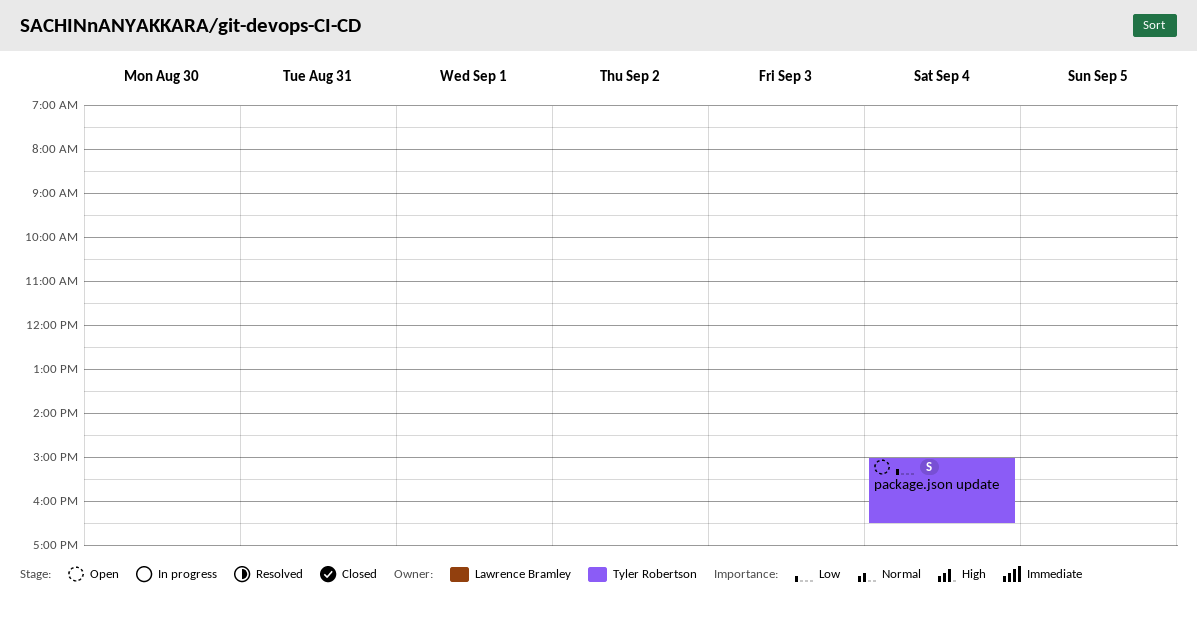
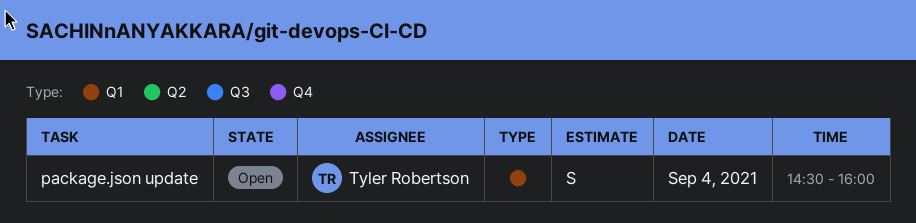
package.json update, begins: 15:00 -> 14:30
package.json update, ends: 16:30 -> 16:00

